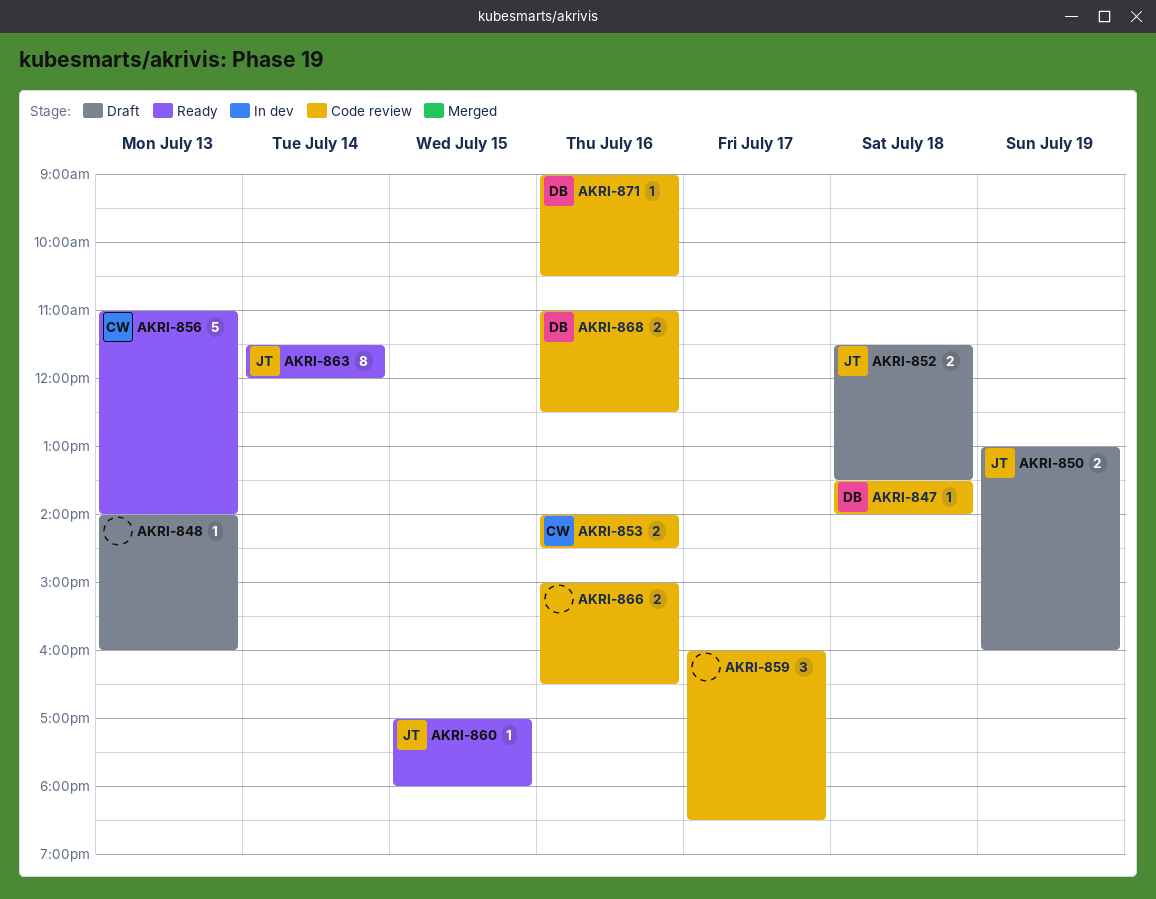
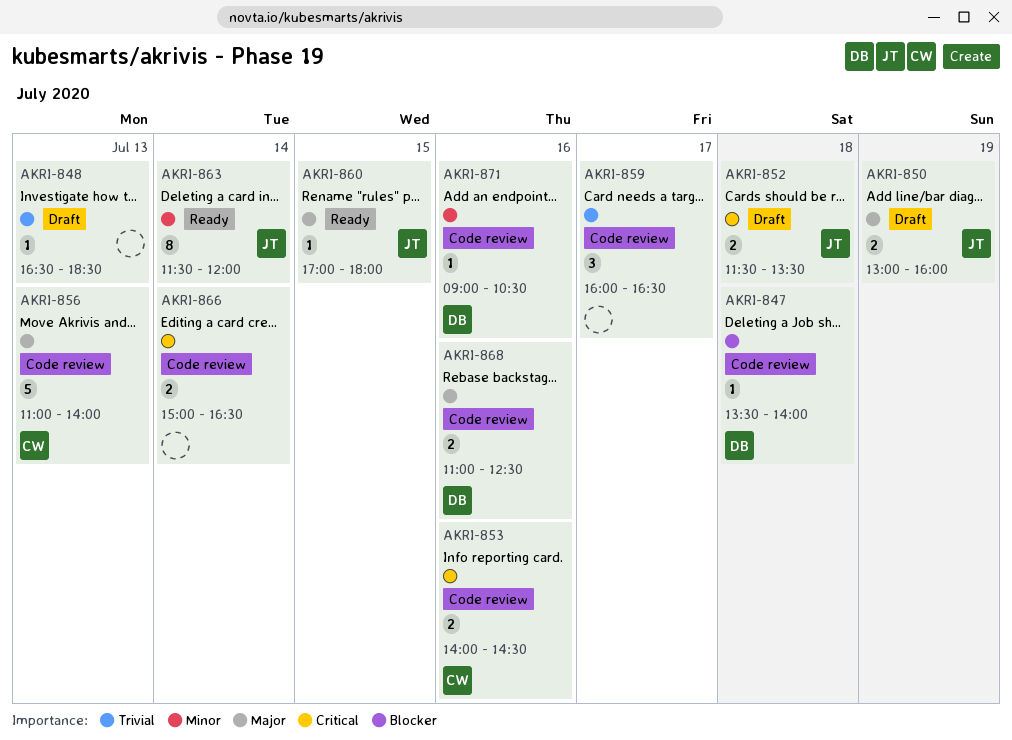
AKRI-848, begins: 14:00 -> 16:30
AKRI-848, ends: 16:00 -> 18:30
AKRI-856, status: Ready -> Code review
AKRI-859, ends: 18:30 -> 16:30
AKRI-866, day: Jul 16 -> Jul 14

